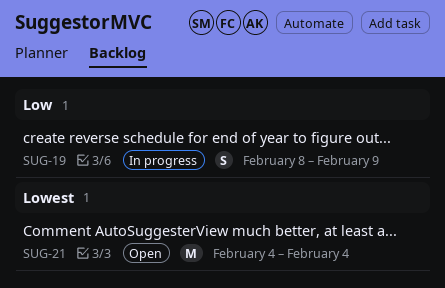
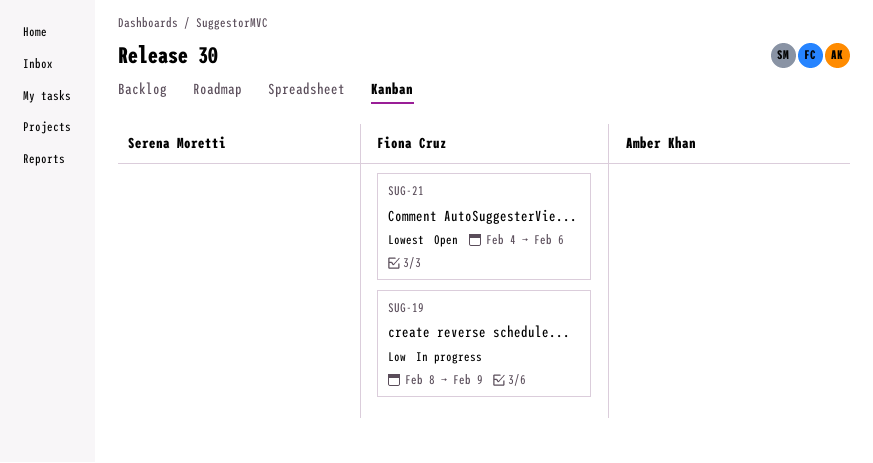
SUG-21, due: Feb 4 -> Feb 6

